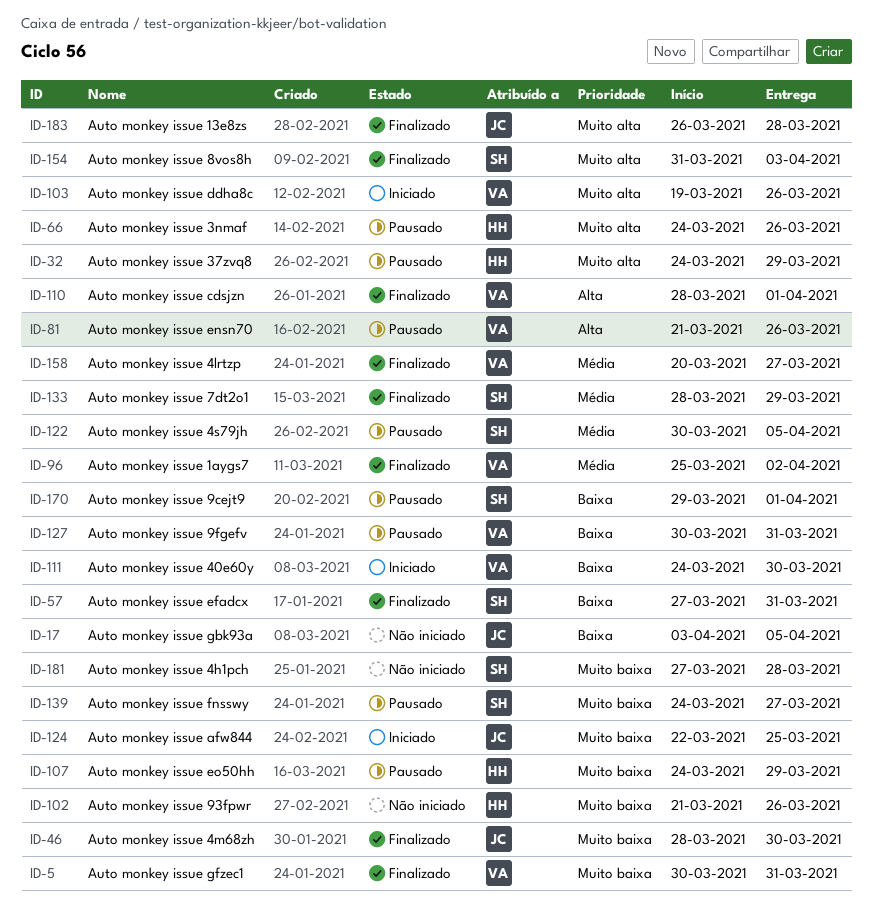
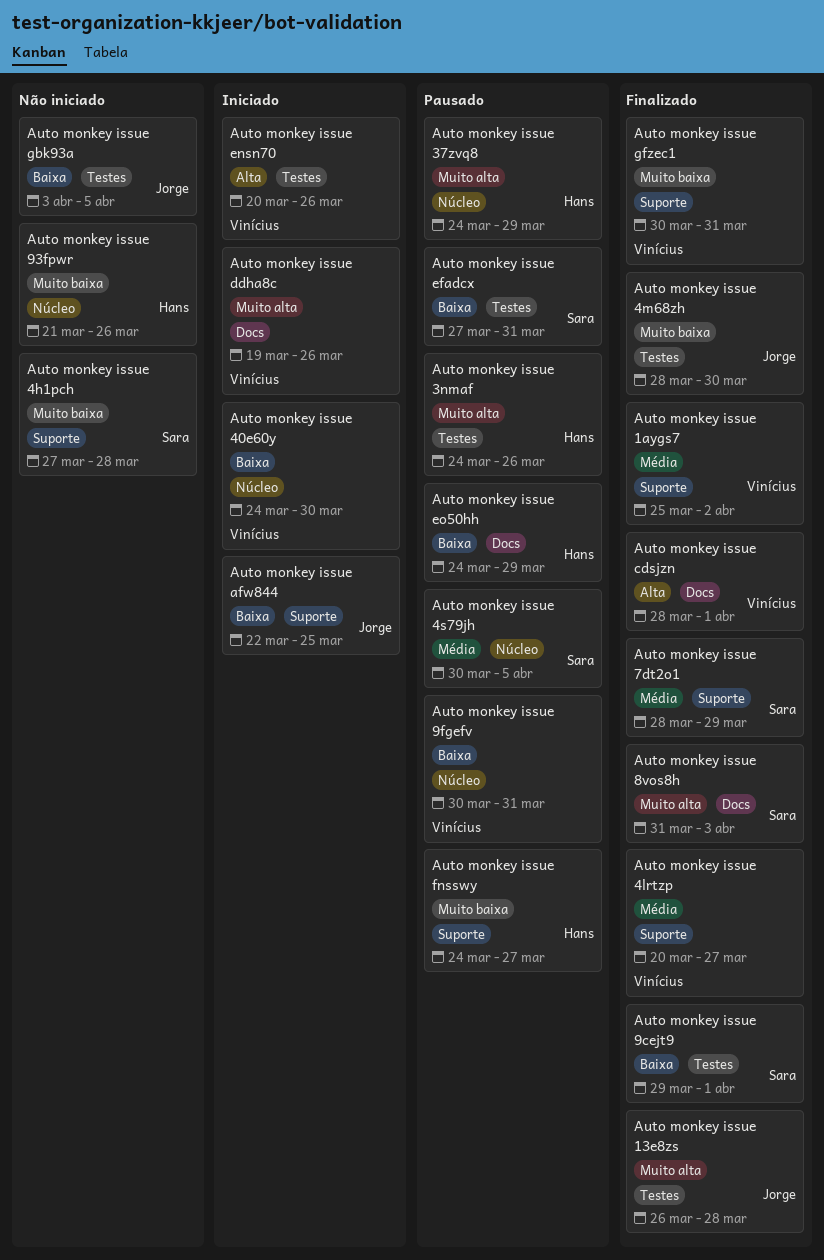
Auto monkey issue 9cejt9, status: Pausado -> Finalizado
Auto monkey issue afw844, priority: Muito baixa -> Baixa
Auto monkey issue efadcx, status: Finalizado -> Pausado
Auto monkey issue ensn70, status: Pausado -> Iniciado
Auto monkey issue ensn70, start: Mar 21 -> Mar 20
Auto monkey issue eo50hh, priority: Muito baixa -> Baixa
Auto monkey issue fnsswy, owner: Sara -> Hans

